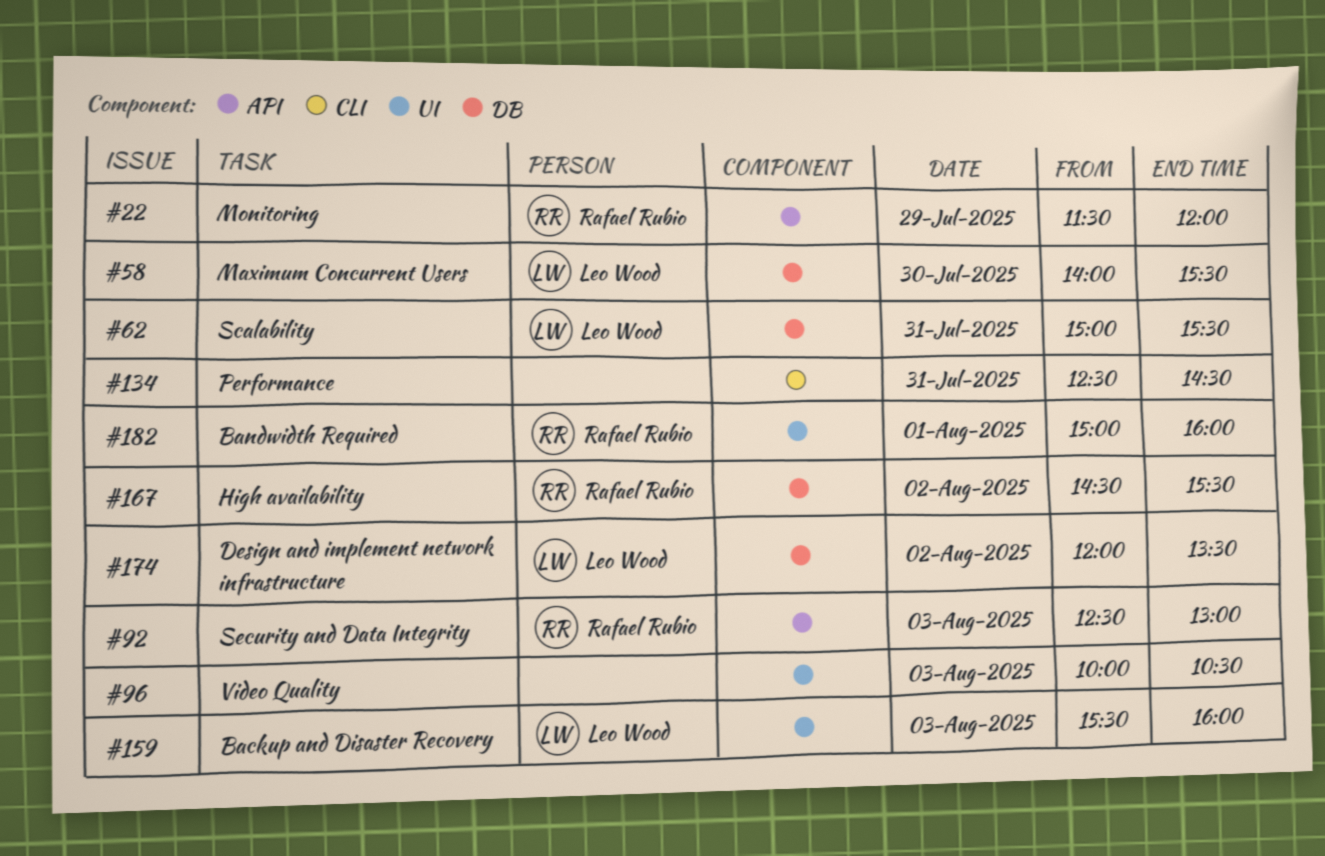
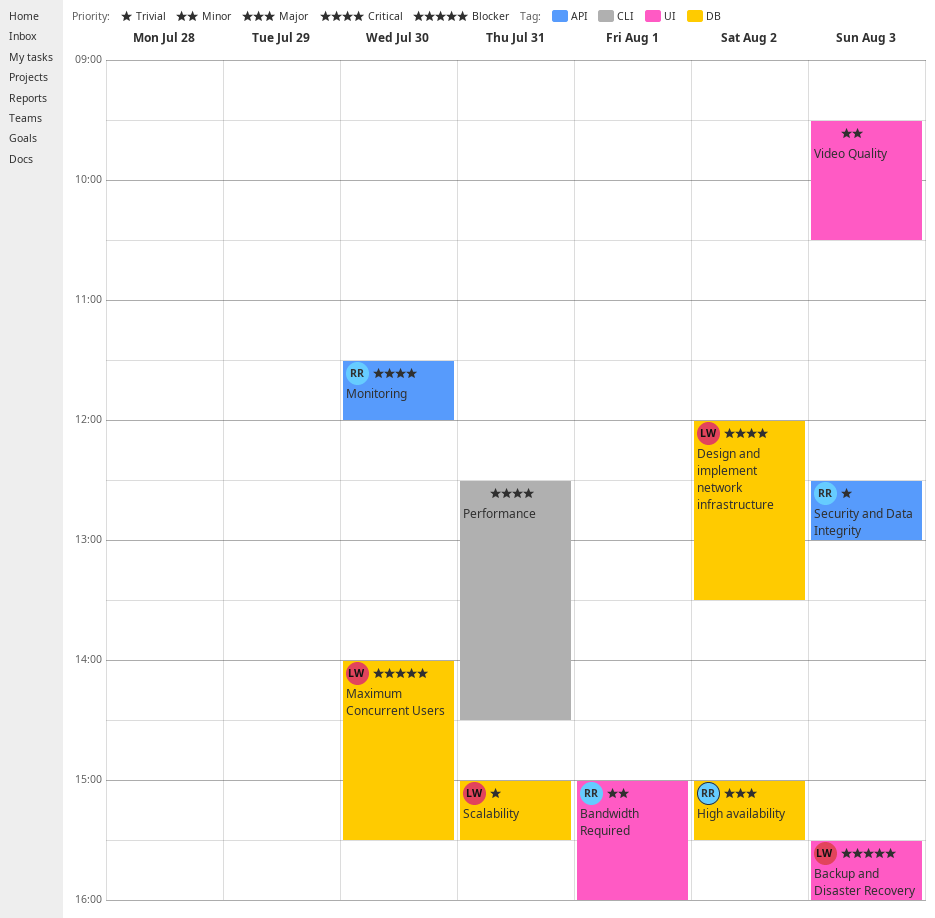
High availability, begins: 14:30 -> 15:00
Monitoring, day: Jul 29 -> Jul 30
Video Quality, begins: 10:00 -> 09:30

